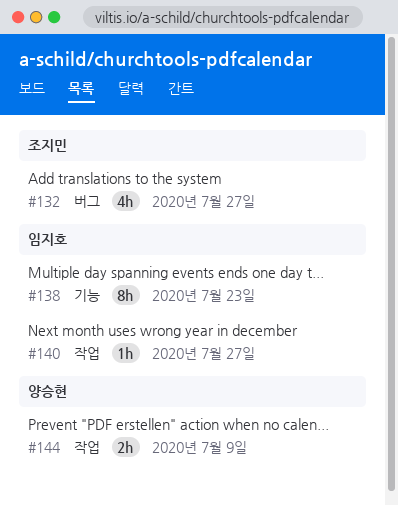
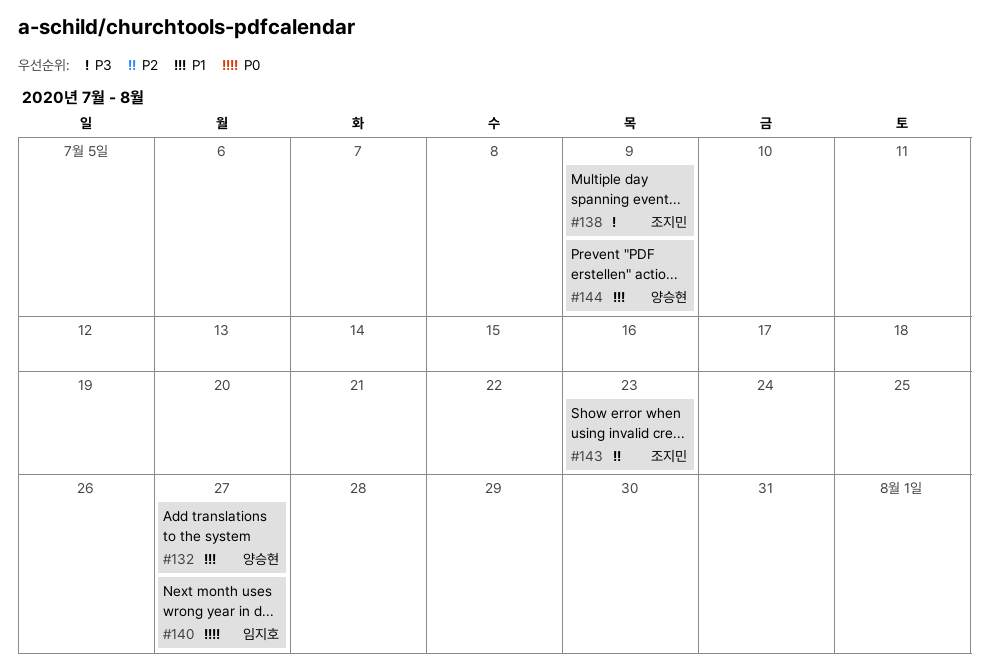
#132, owner: 조지민 -> 양승현
#138, owner: 임지호 -> 조지민
#138, due: Jul 23 -> Jul 9
#143: none -> present

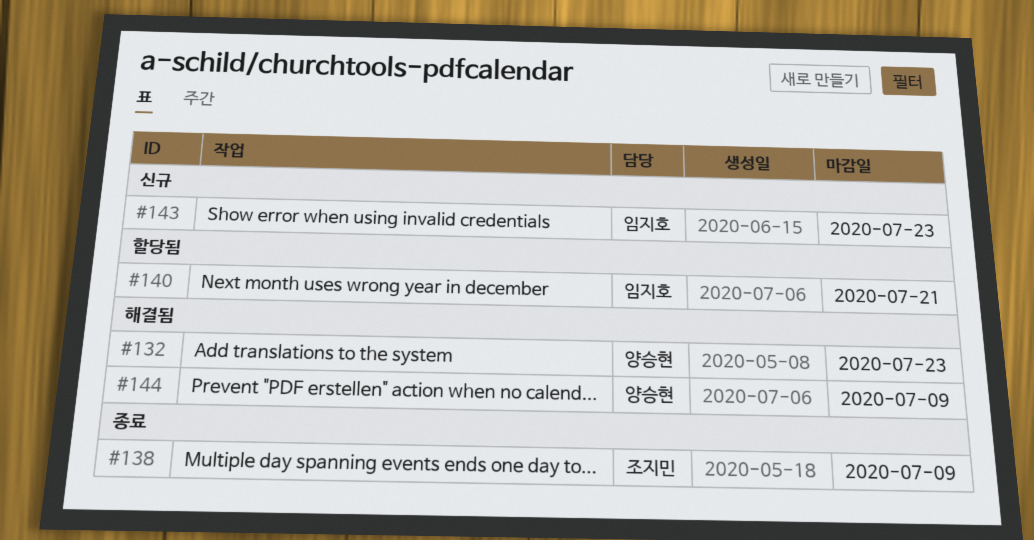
#132, due: Jul 27 -> Jul 23
#140, due: Jul 27 -> Jul 21
#143, owner: 조지민 -> 임지호

